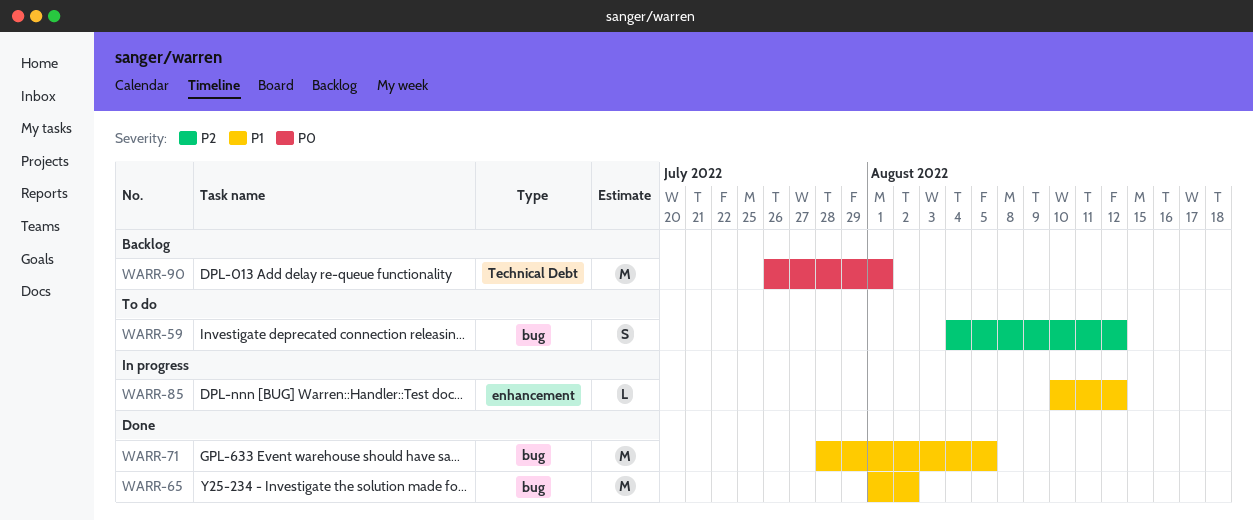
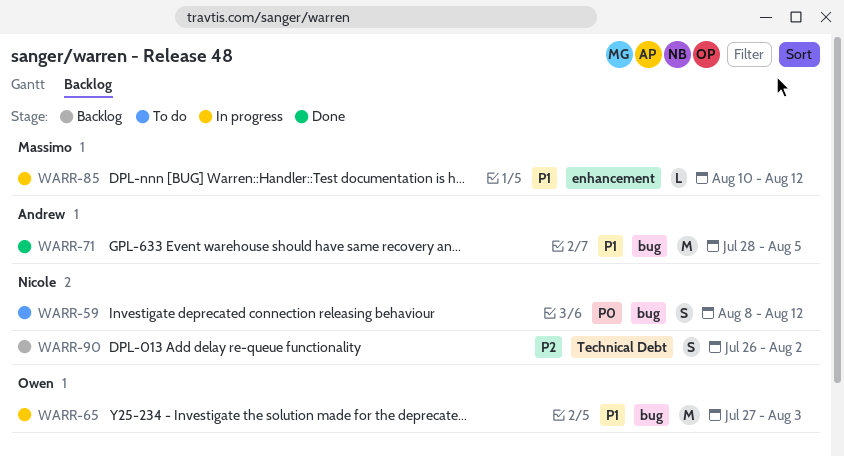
WARR-59, priority: P2 -> P0
WARR-59, start: Aug 4 -> Aug 8
WARR-65, status: Done -> In progress
WARR-65, start: Aug 1 -> Jul 27
WARR-65, due: Aug 2 -> Aug 3
WARR-90, priority: P0 -> P2
WARR-90, estimate: M -> S
WARR-90, due: Aug 1 -> Aug 2

